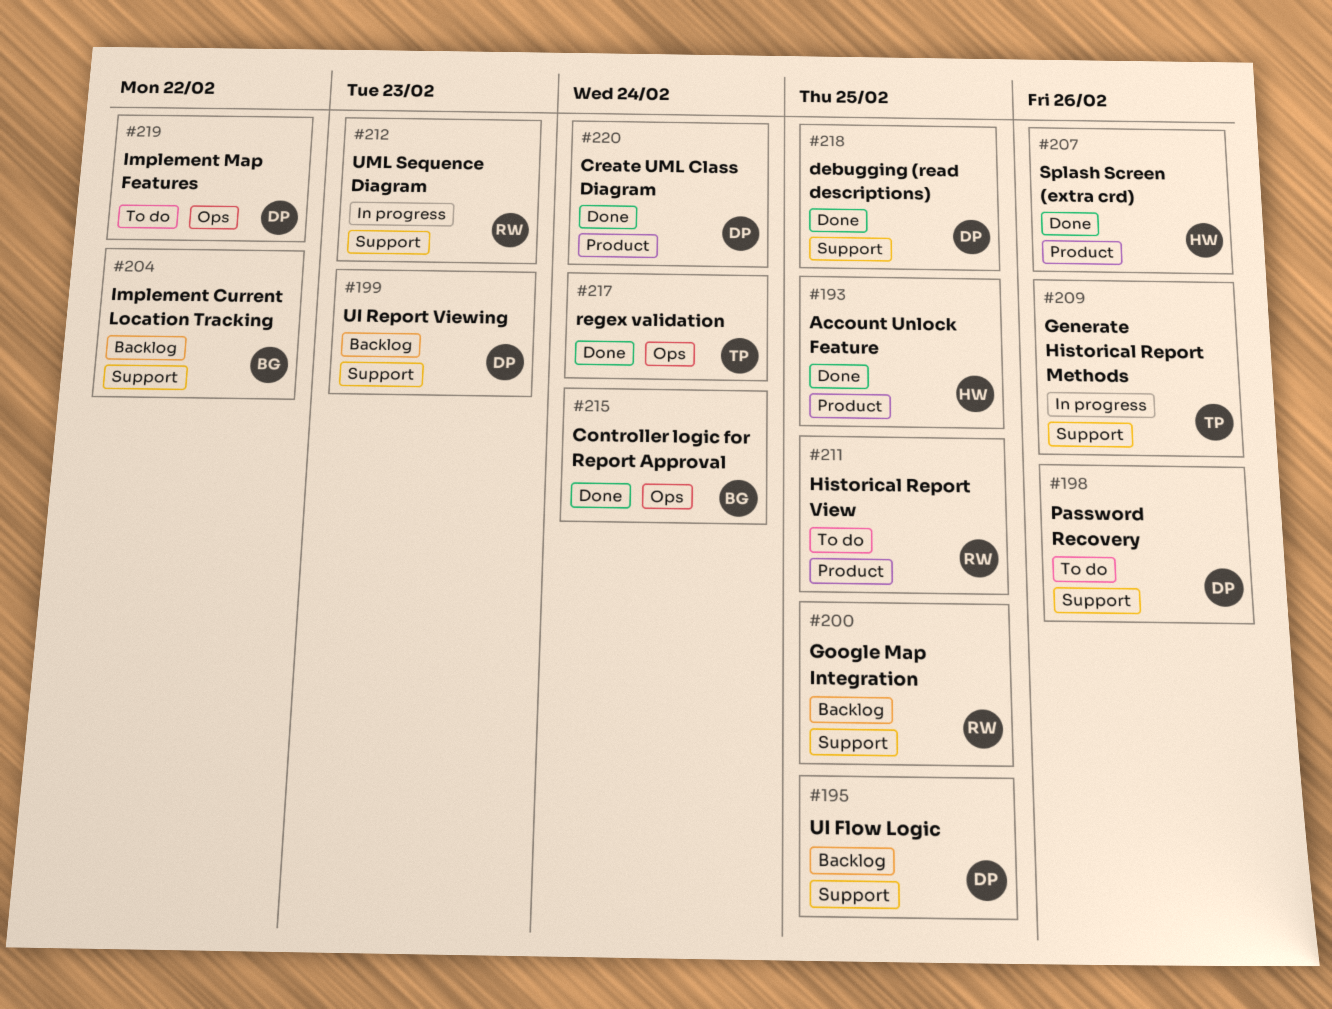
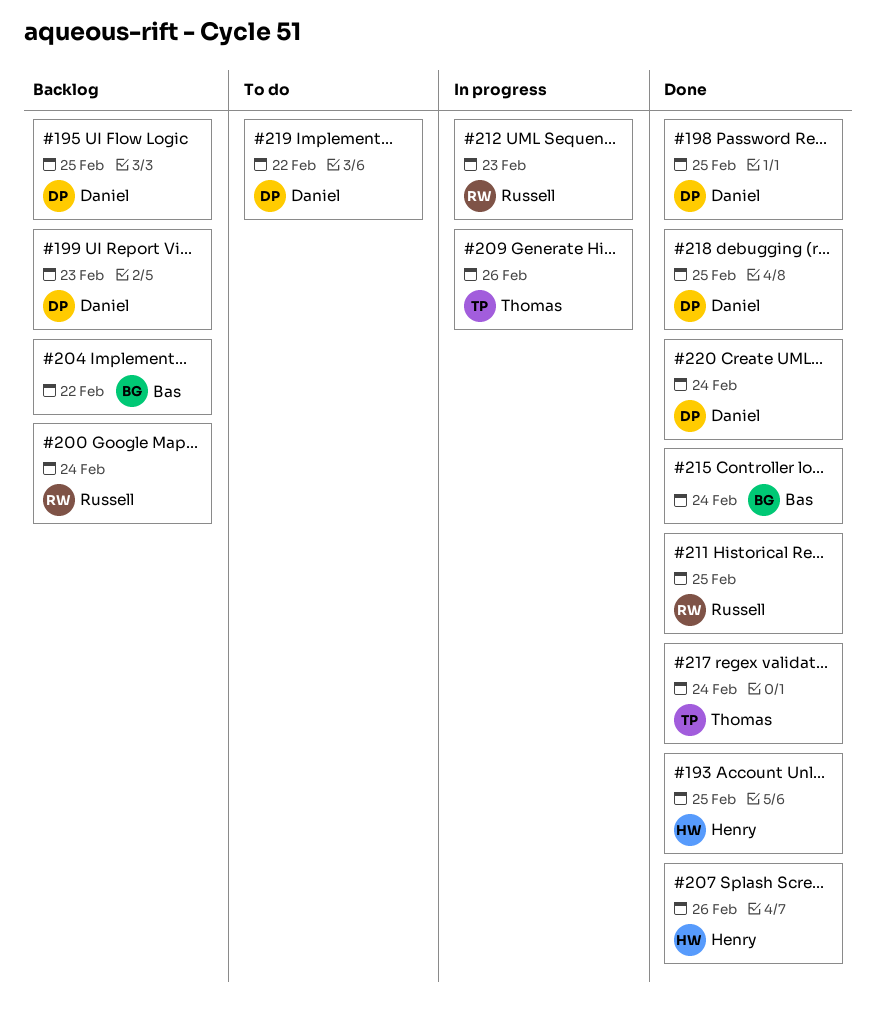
#198, status: To do -> Done
#198, due: Feb 26 -> Feb 25
#200, due: Feb 25 -> Feb 24
#211, status: To do -> Done

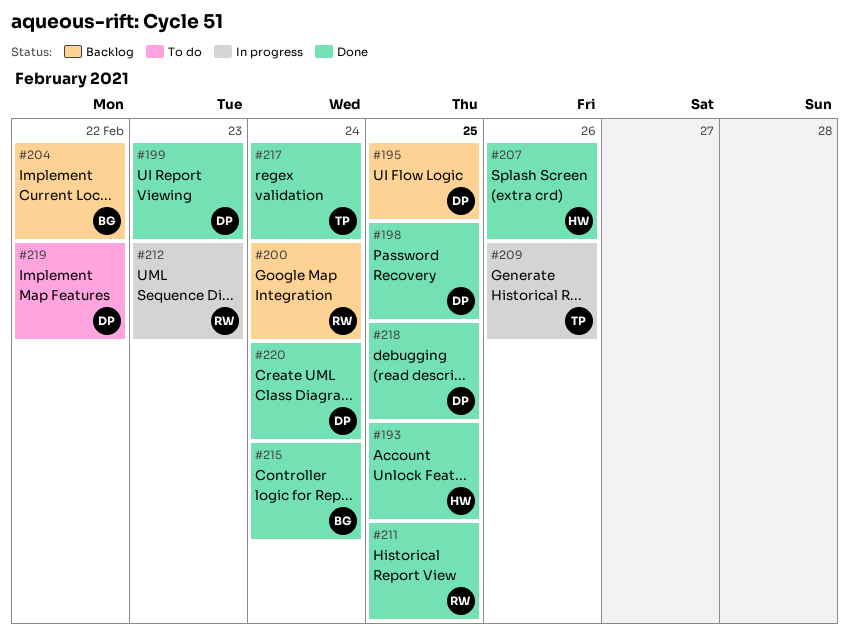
#199, status: Backlog -> Done

